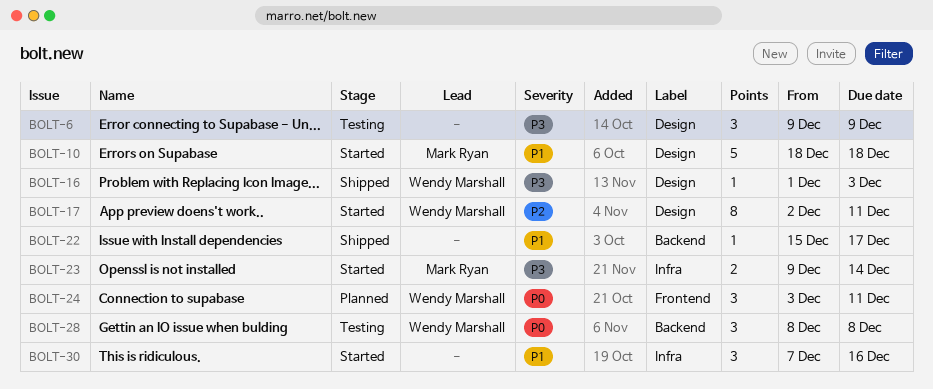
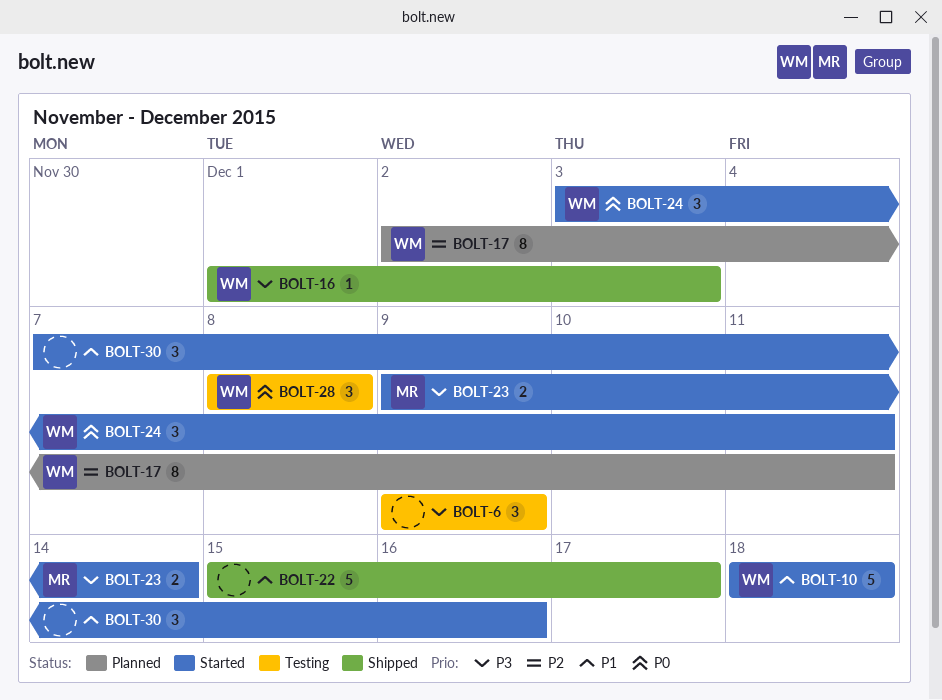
BOLT-10, owner: Mark Ryan -> Wendy Marshall
BOLT-17, status: Started -> Planned
BOLT-22, estimate: 1 -> 5
BOLT-24, status: Planned -> Started

